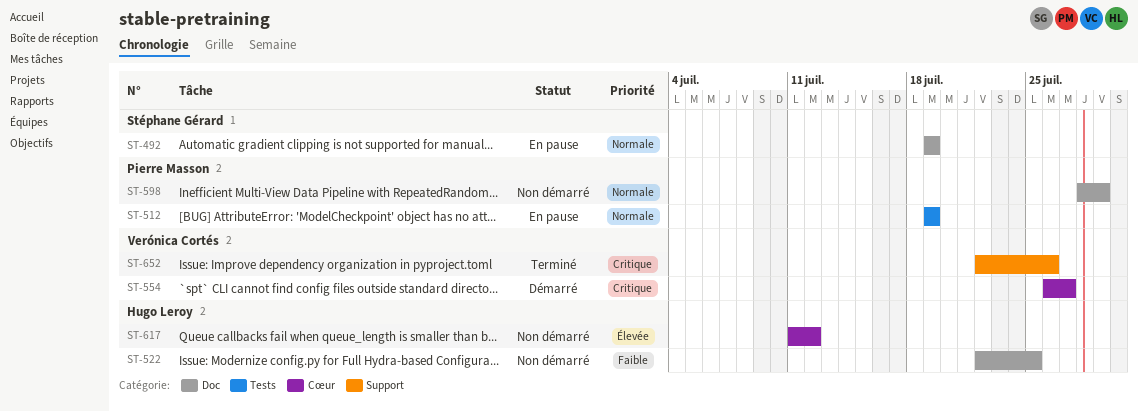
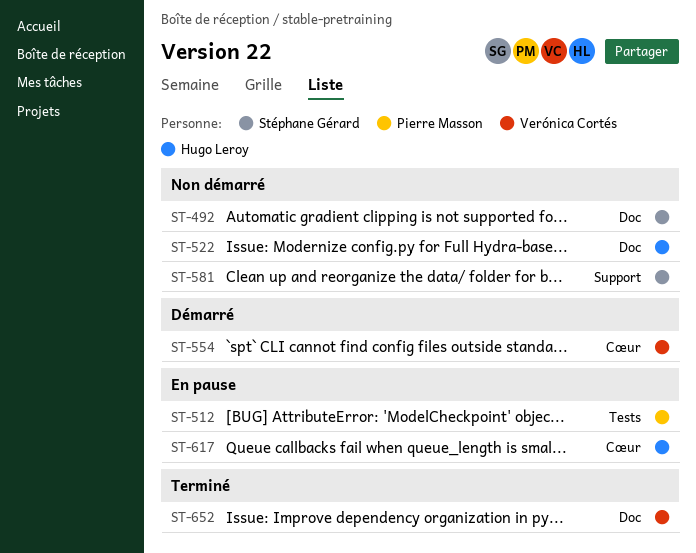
ST-492, status: En pause -> Non démarré
ST-581: none -> present
ST-598: present -> none
ST-617, status: Non démarré -> En pause
ST-652, label: Support -> Doc

